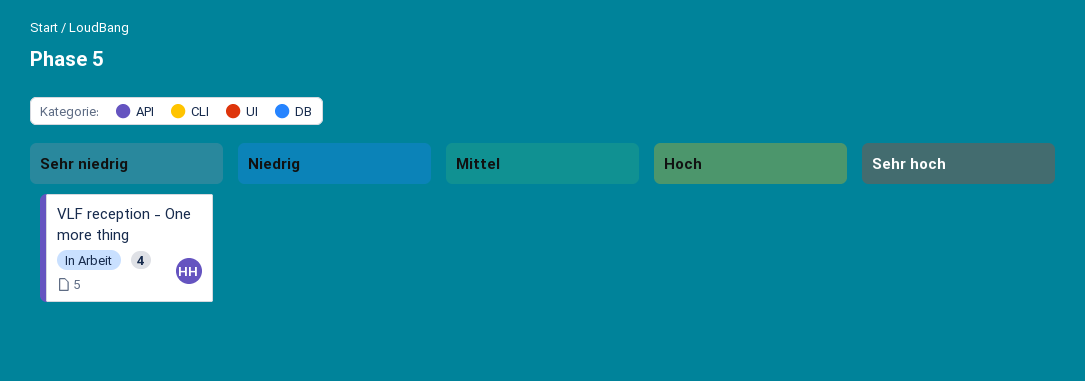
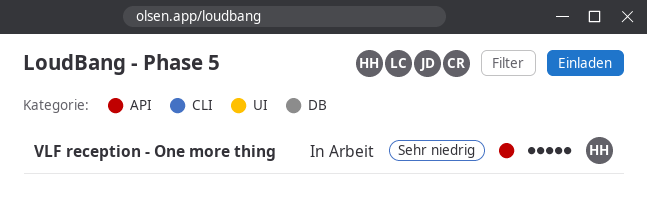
VLF reception - One more thing, estimate: 4 -> 5

